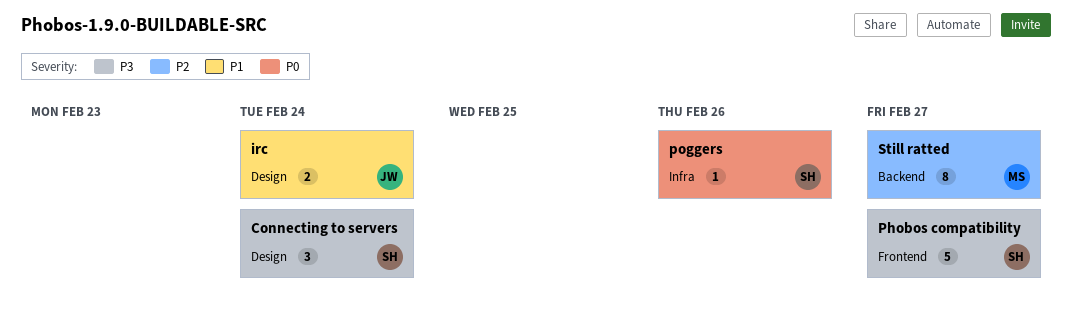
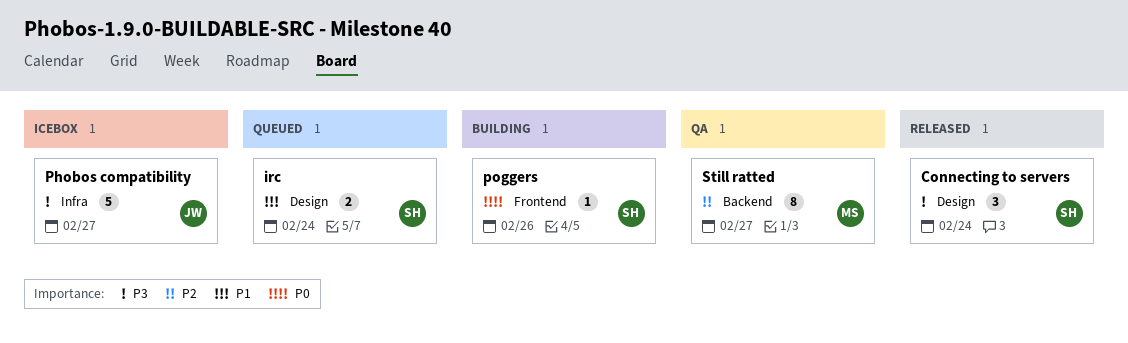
irc, owner: JW -> SH
Phobos compatibility, owner: SH -> JW
Phobos compatibility, label: Frontend -> Infra
poggers, label: Infra -> Frontend

